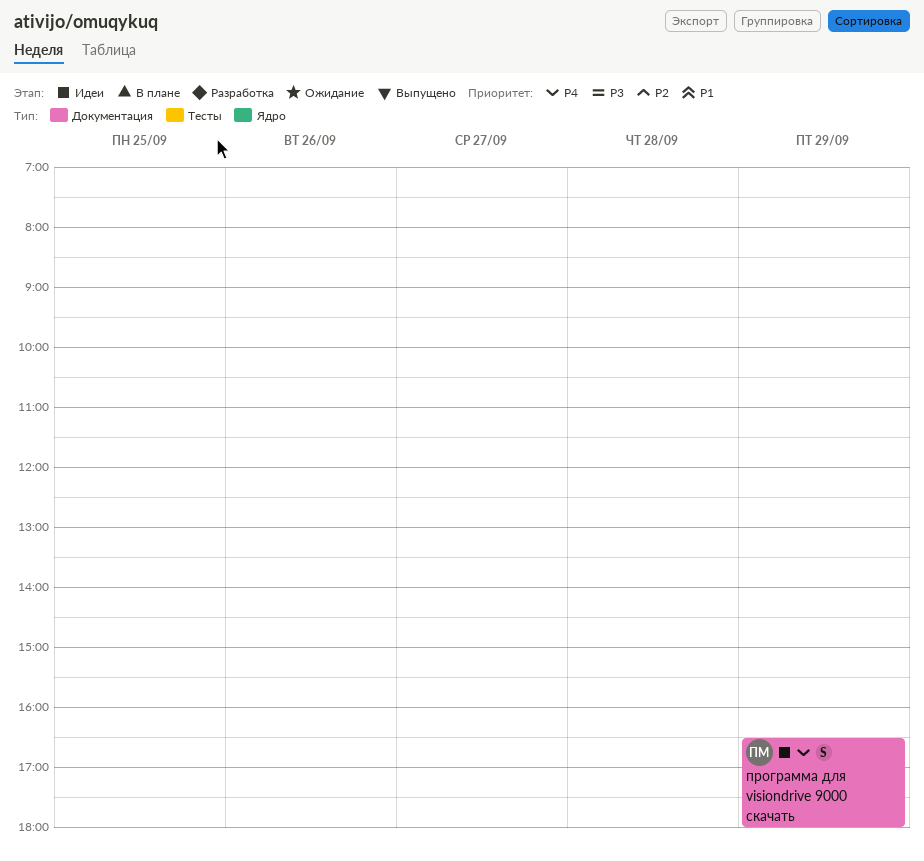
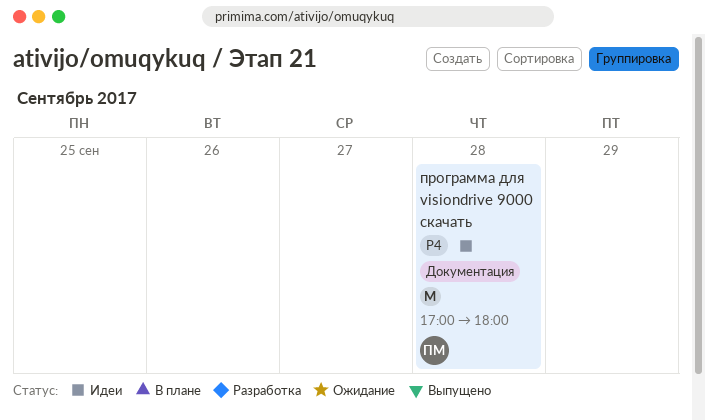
программа для visiondrive 9000 скачать, estimate: S -> M
программа для visiondrive 9000 скачать, day: Sep 29 -> Sep 28
программа для visiondrive 9000 скачать, begins: 16:30 -> 17:00

